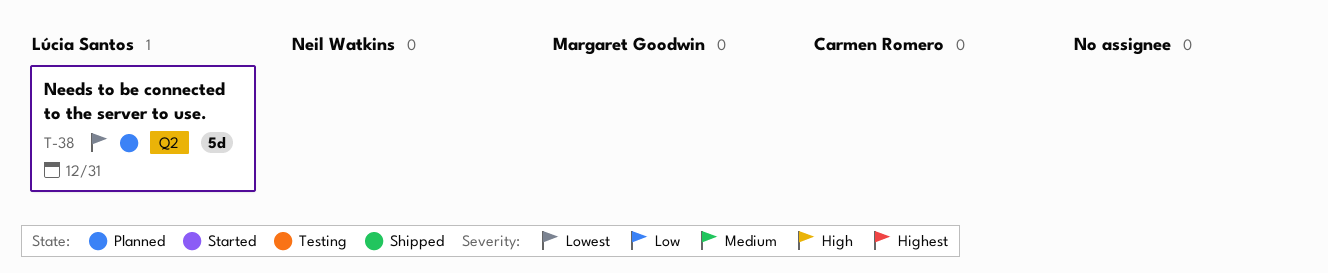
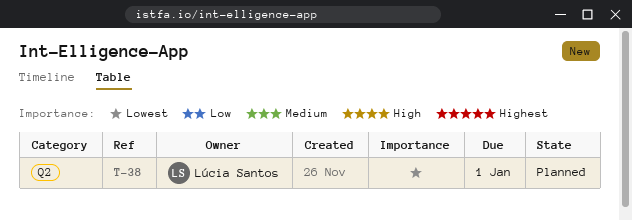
T-38, due: Dec 31 -> Jan 1

